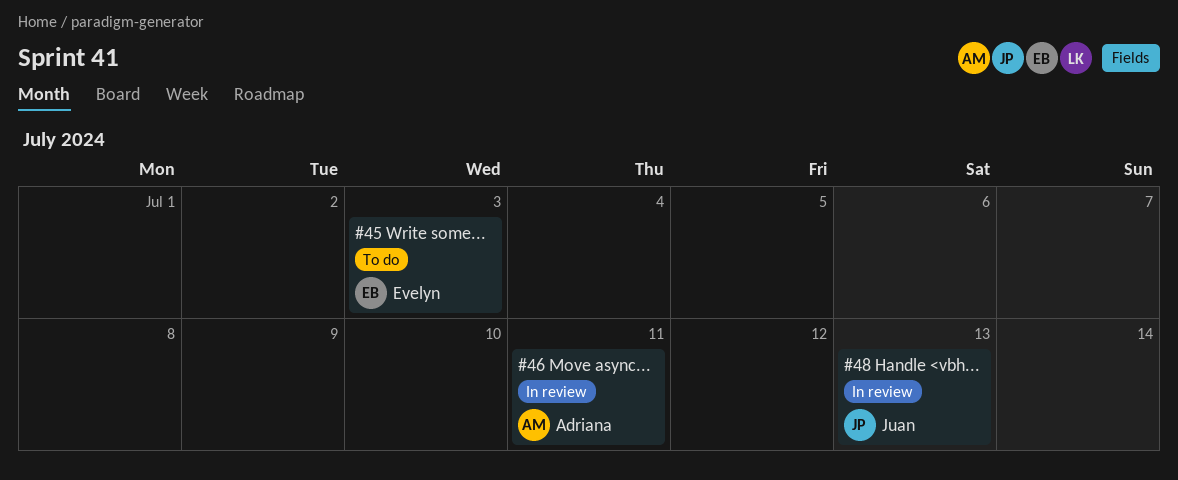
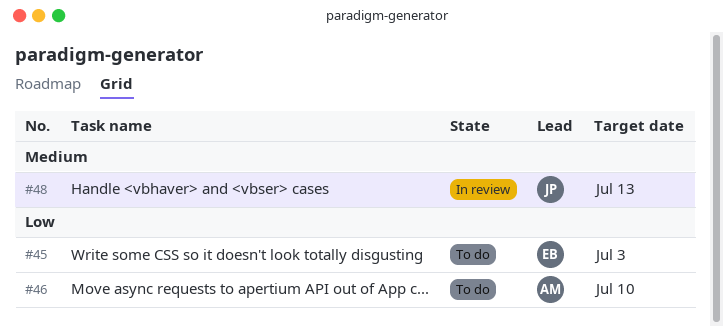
#46, status: In review -> To do
#46, due: Jul 11 -> Jul 10

